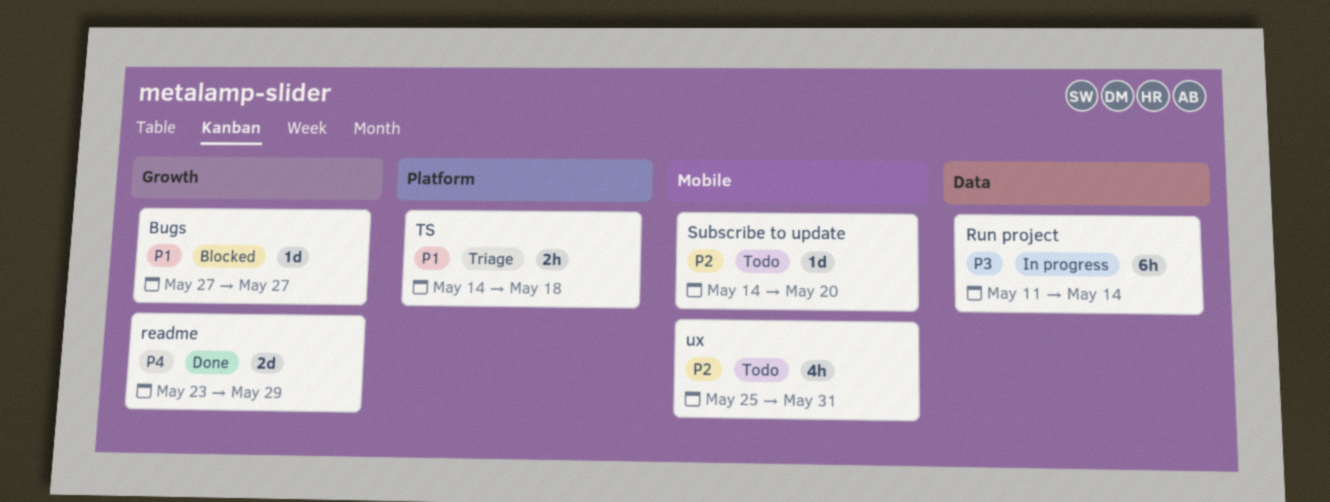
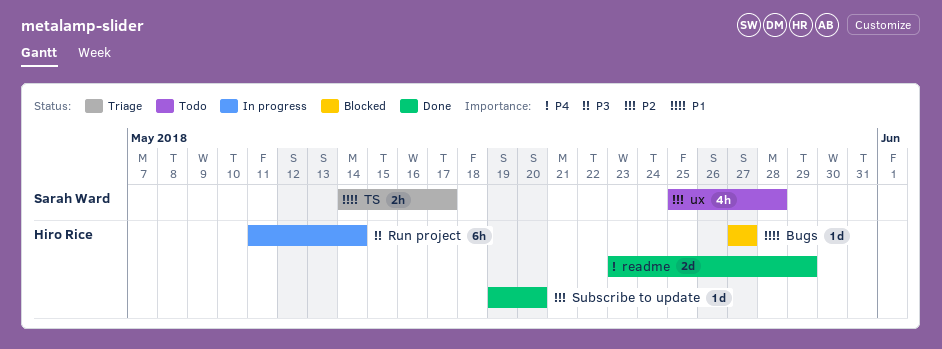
Subscribe to update, status: Todo -> Done
Subscribe to update, start: May 14 -> May 19
TS, due: May 18 -> May 17
ux, due: May 31 -> May 28

